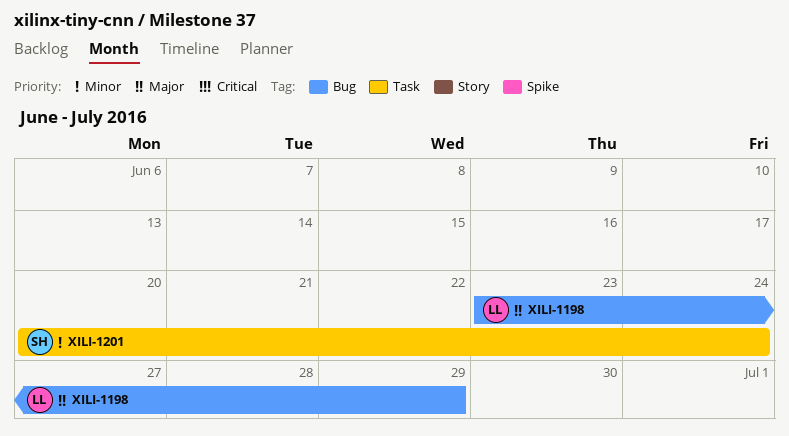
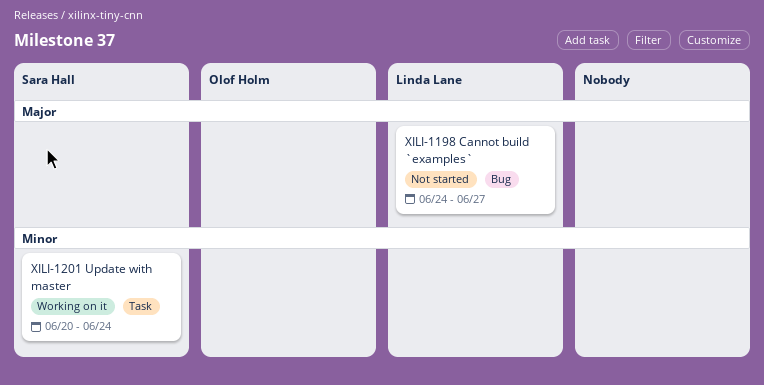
XILI-1198, start: Jun 23 -> Jun 24
XILI-1198, due: Jun 29 -> Jun 27

